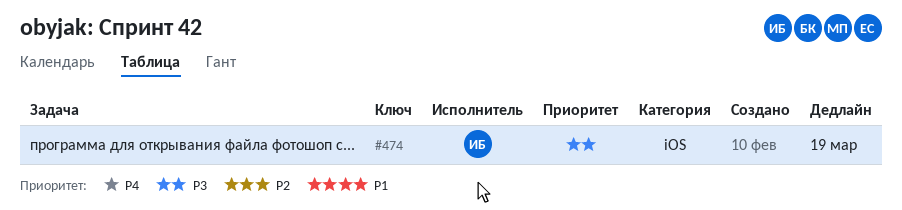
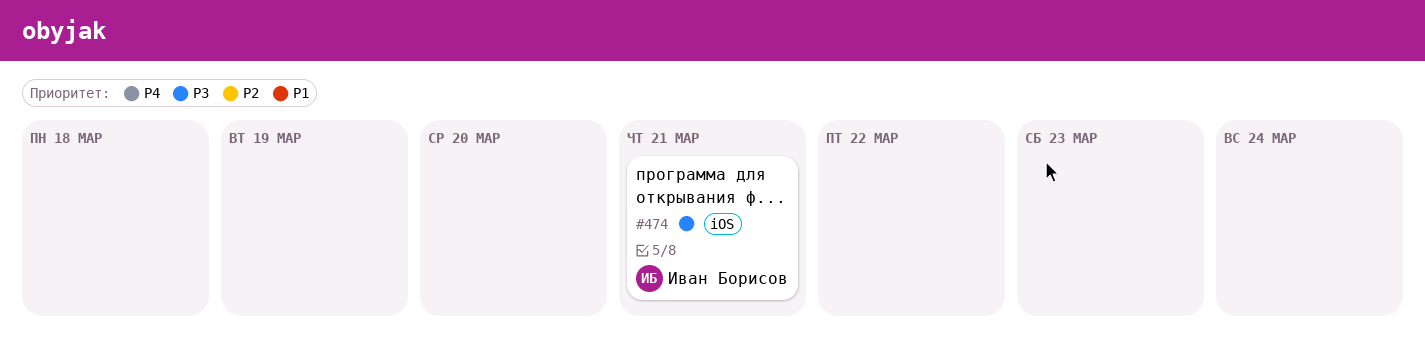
#474, due: Mar 19 -> Mar 21

